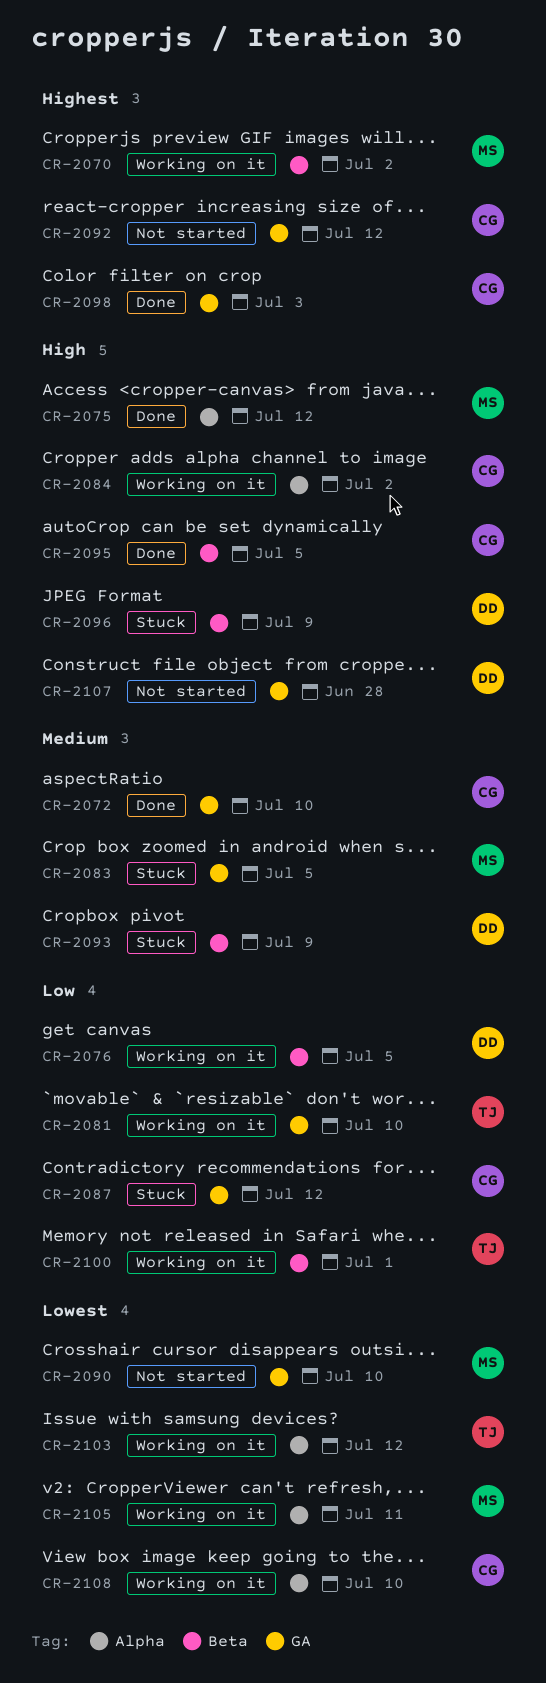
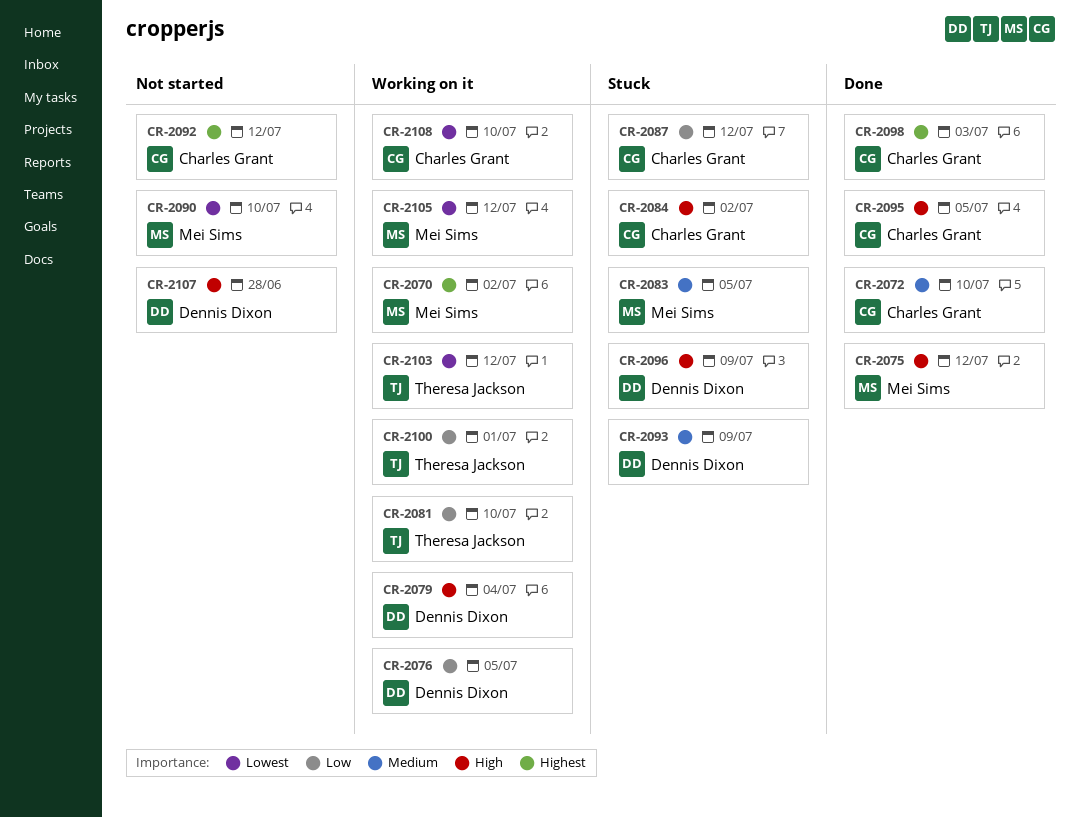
CR-2079: none -> present
CR-2084, status: Working on it -> Stuck
CR-2105, due: Jul 11 -> Jul 12

